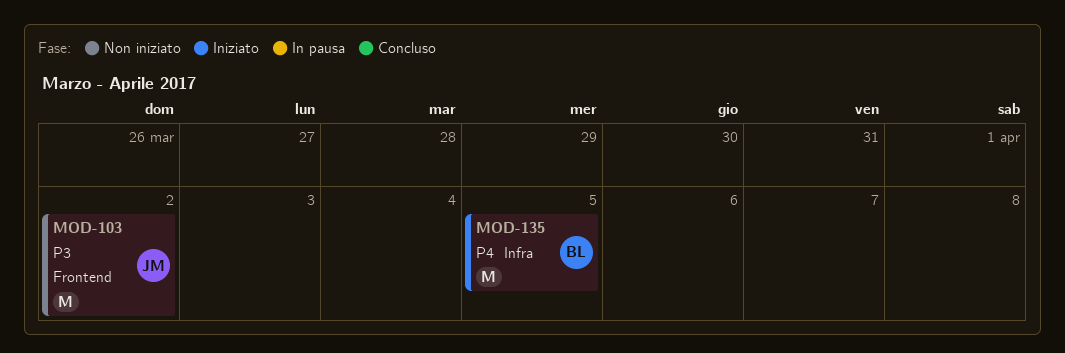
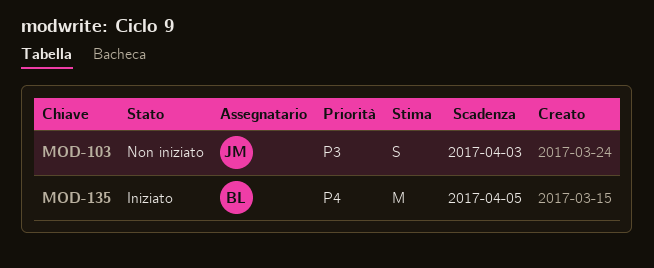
MOD-103, estimate: M -> S
MOD-103, due: Apr 2 -> Apr 3

